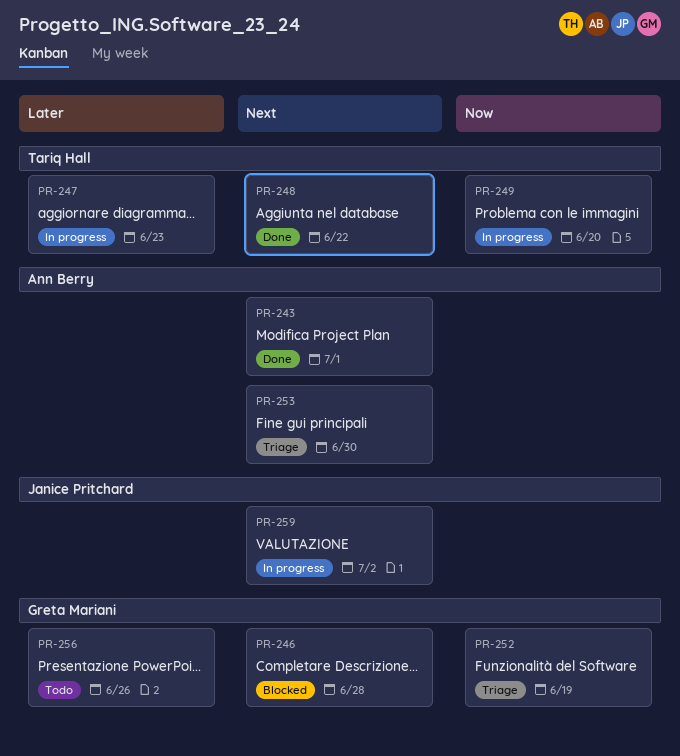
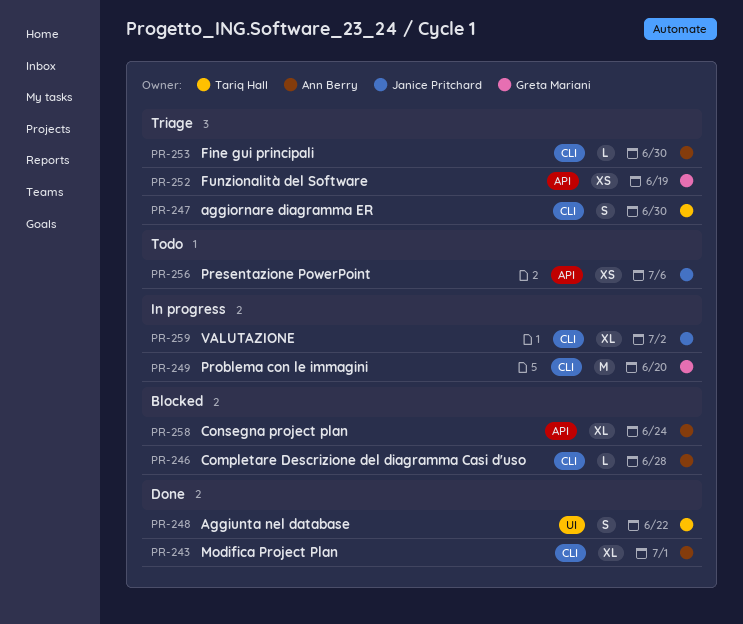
PR-246, owner: Greta Mariani -> Ann Berry
PR-247, status: In progress -> Triage
PR-247, due: Jun 23 -> Jun 30
PR-249, owner: Tariq Hall -> Greta Mariani
PR-256, owner: Greta Mariani -> Janice Pritchard
PR-256, due: Jun 26 -> Jul 6
PR-258: none -> present

